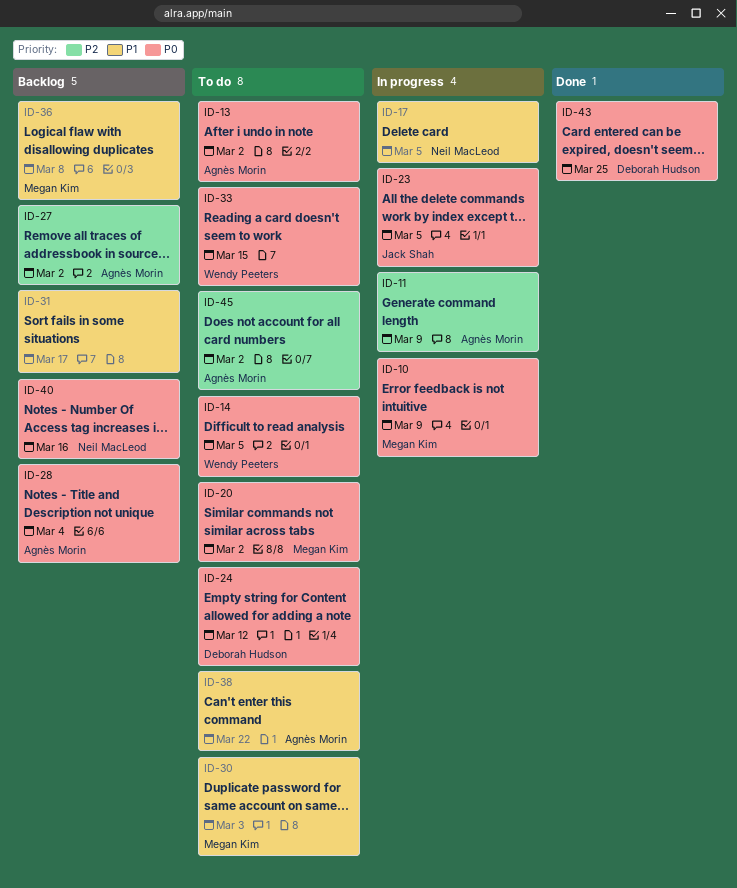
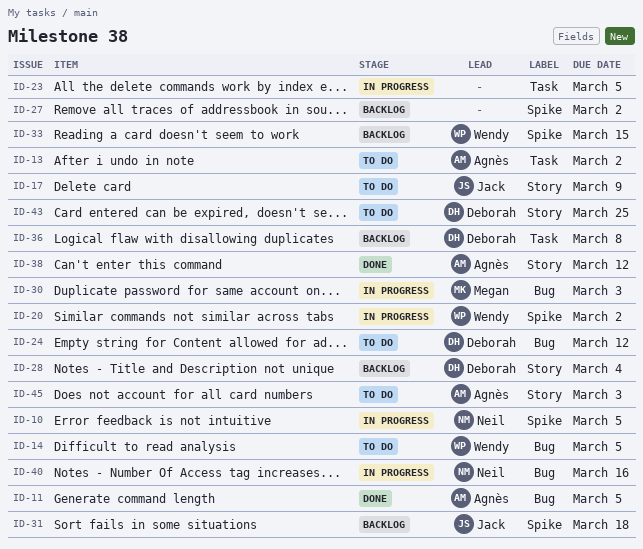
ID-10, owner: Megan Kim -> Neil MacLeod
ID-10, due: Mar 9 -> Mar 5
ID-11, status: In progress -> Done
ID-11, due: Mar 9 -> Mar 5
ID-17, status: In progress -> To do
ID-17, owner: Neil MacLeod -> Jack Shah
ID-17, due: Mar 5 -> Mar 9
ID-20, status: To do -> In progress
ID-20, owner: Megan Kim -> Wendy Peeters
ID-23, owner: Jack Shah -> none
ID-27, owner: Agnès Morin -> none
ID-28, owner: Agnès Morin -> Deborah Hudson
ID-30, status: To do -> In progress
ID-31, owner: none -> Jack Shah
ID-31, due: Mar 17 -> Mar 18
ID-33, status: To do -> Backlog
ID-36, owner: Megan Kim -> Deborah Hudson
ID-38, status: To do -> Done
ID-38, due: Mar 22 -> Mar 12
ID-40, status: Backlog -> In progress
ID-43, status: Done -> To do
ID-45, due: Mar 2 -> Mar 3

